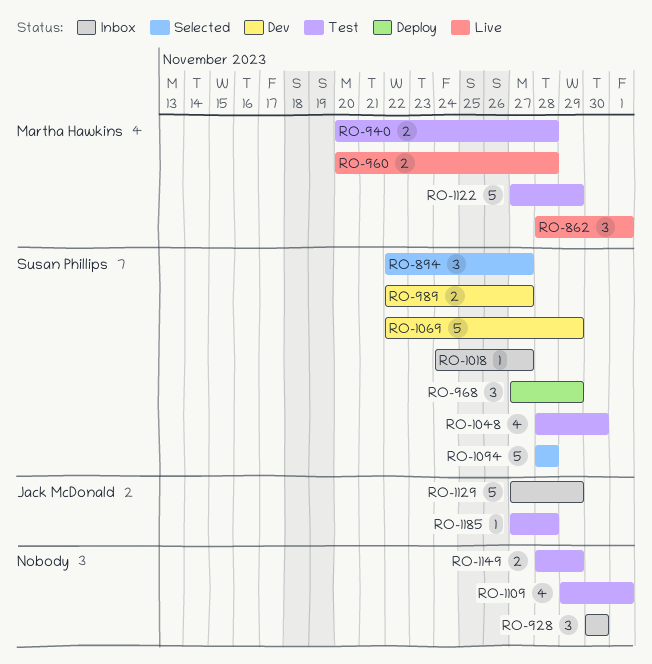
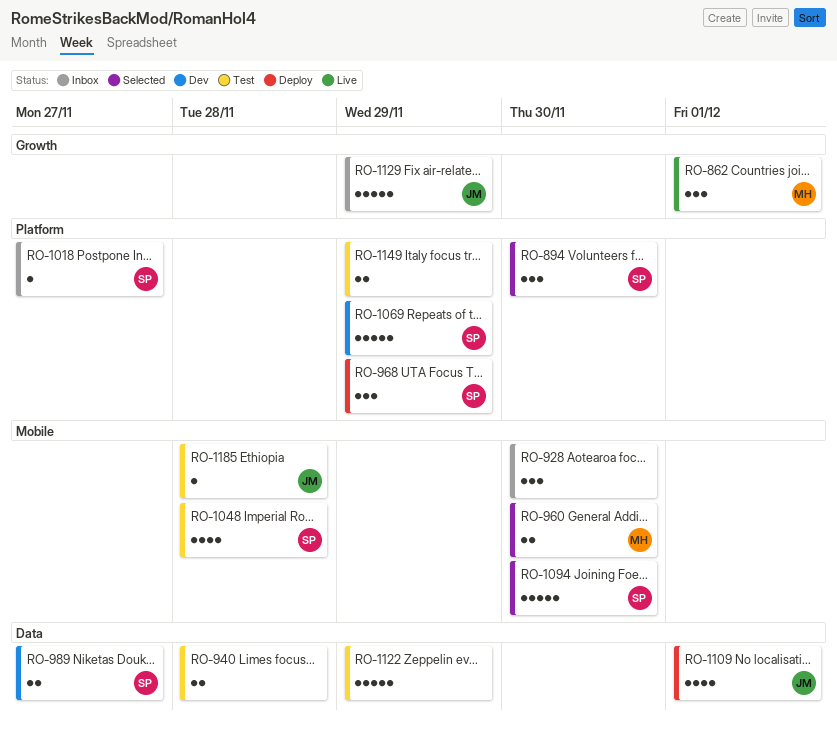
RO-894, due: Nov 27 -> Nov 30
RO-940, owner: Martha Hawkins -> none
RO-960, status: Live -> Selected
RO-960, due: Nov 28 -> Nov 30
RO-1048, due: Nov 30 -> Nov 28
RO-1094, due: Nov 28 -> Nov 30
RO-1109, status: Test -> Deploy
RO-1109, owner: none -> Jack McDonald
RO-1122, owner: Martha Hawkins -> none

